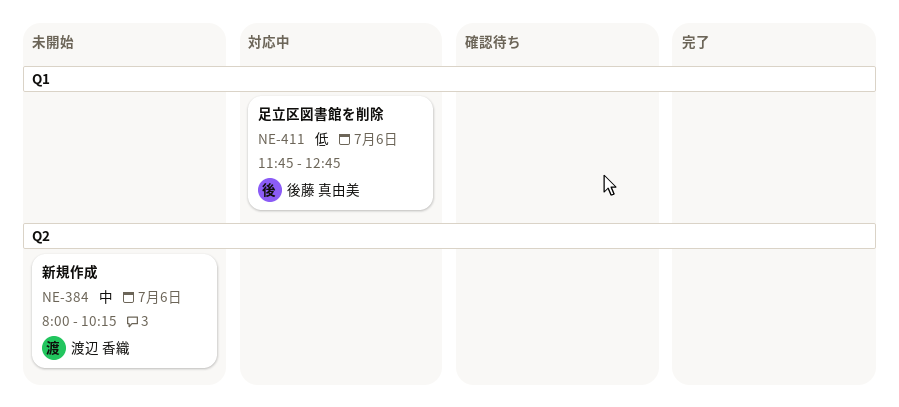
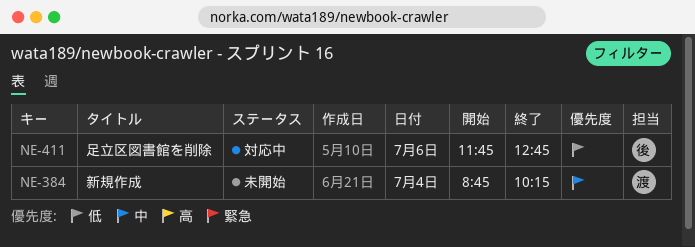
NE-384, day: Jul 6 -> Jul 4
NE-384, begins: 08:00 -> 08:45

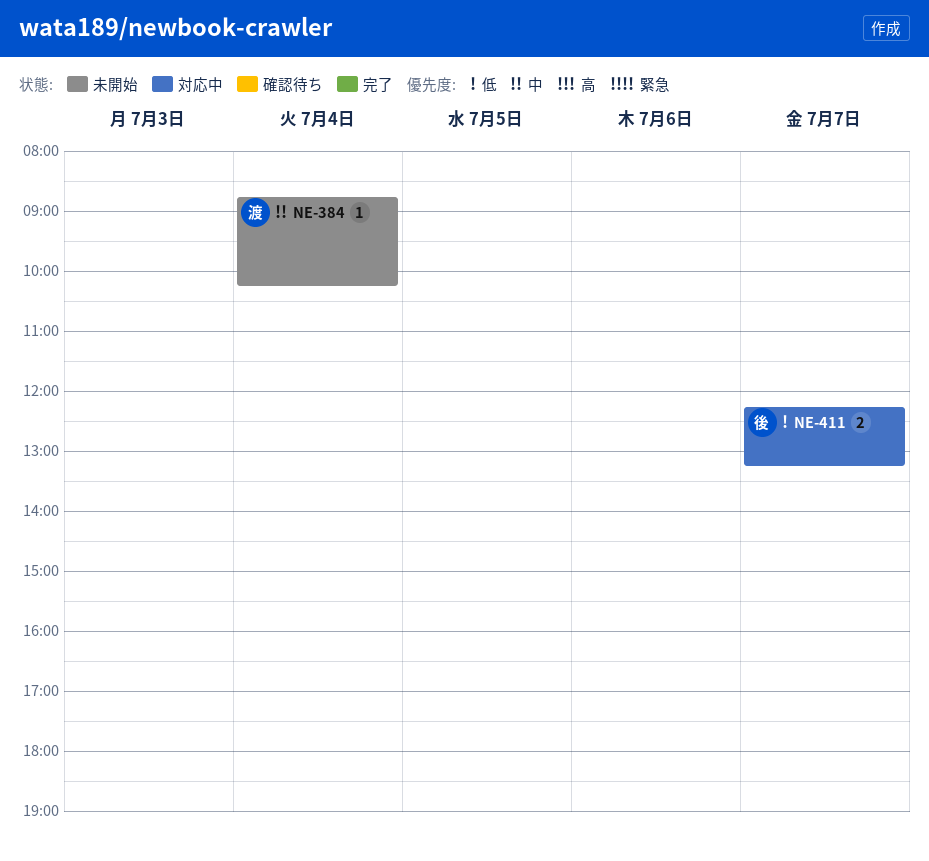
NE-411, day: Jul 6 -> Jul 7
NE-411, begins: 11:45 -> 12:15
NE-411, ends: 12:45 -> 13:15

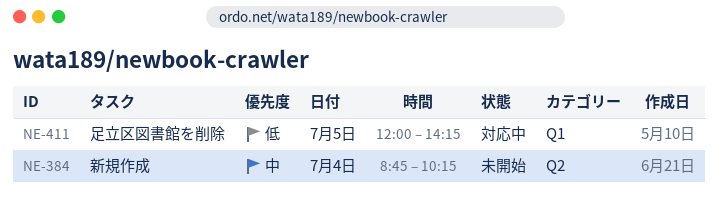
NE-411, day: Jul 7 -> Jul 5
NE-411, begins: 12:15 -> 12:00
NE-411, ends: 13:15 -> 14:15

